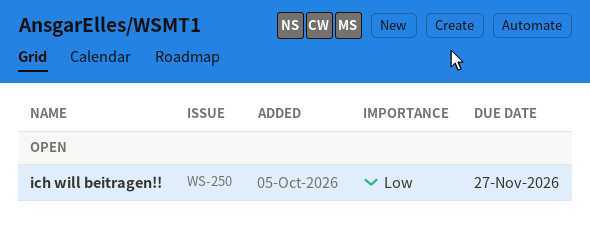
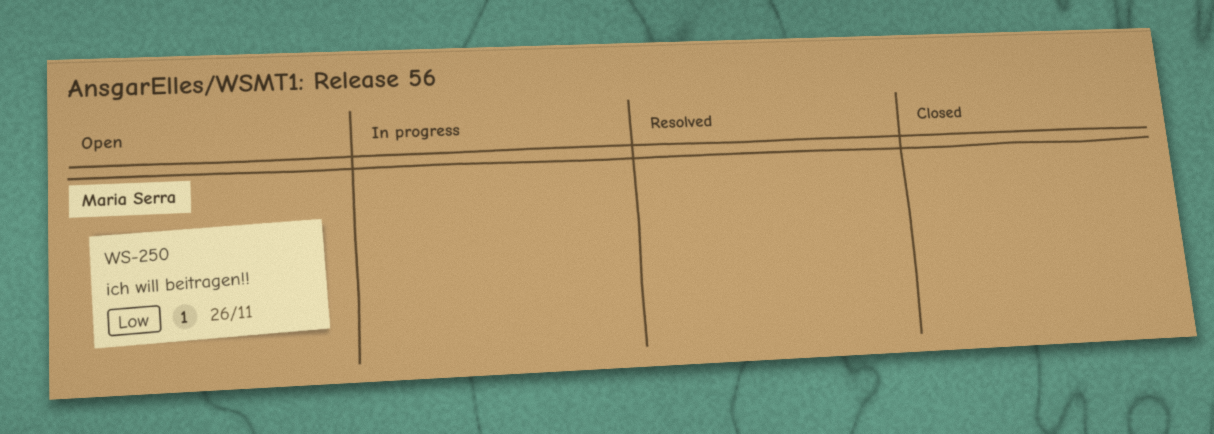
WS-250, due: Nov 27 -> Nov 26

